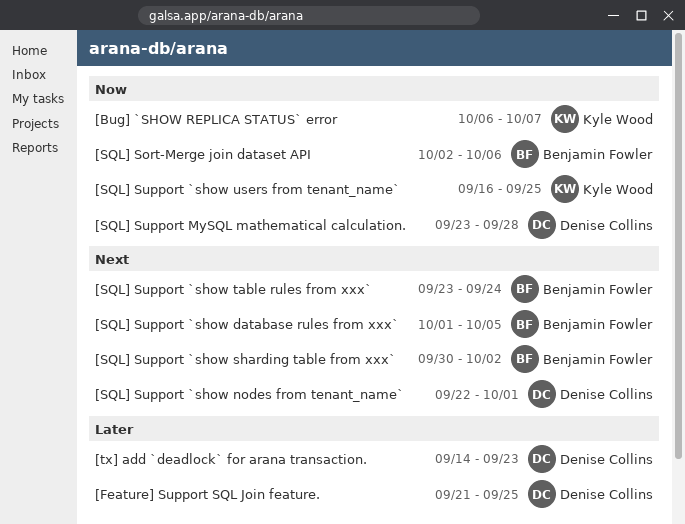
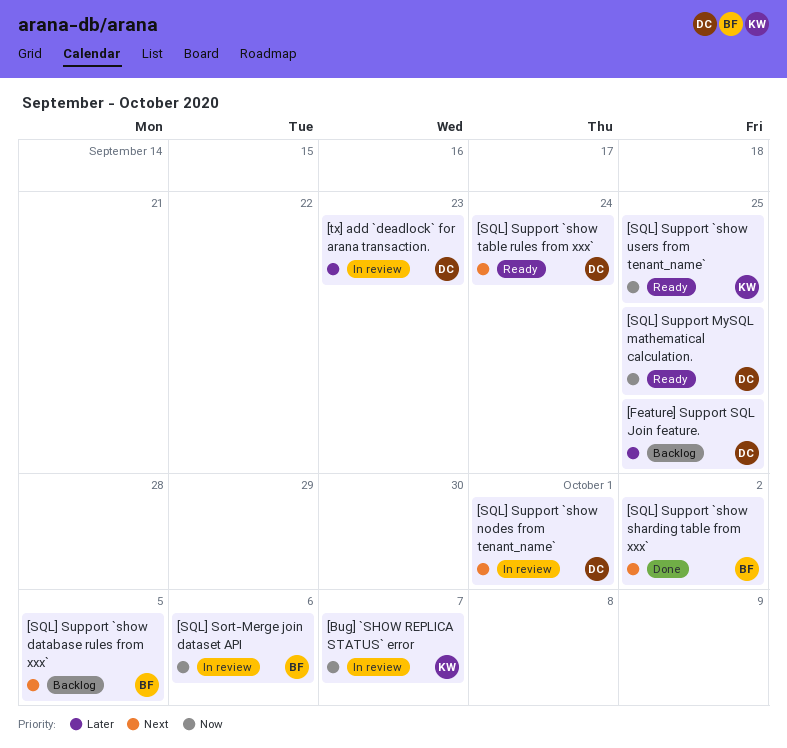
[SQL] Support `show table rules from xxx`, owner: Benjamin Fowler -> Denise Collins
[SQL] Support MySQL mathematical calculation., due: Sep 28 -> Sep 25

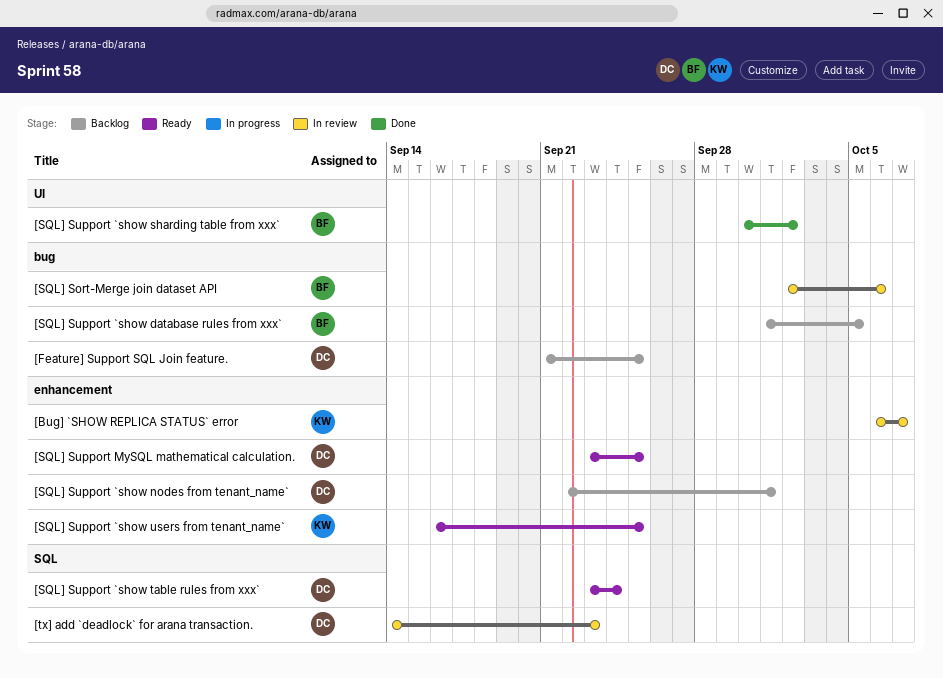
[SQL] Support `show nodes from tenant_name`, status: In review -> Backlog

